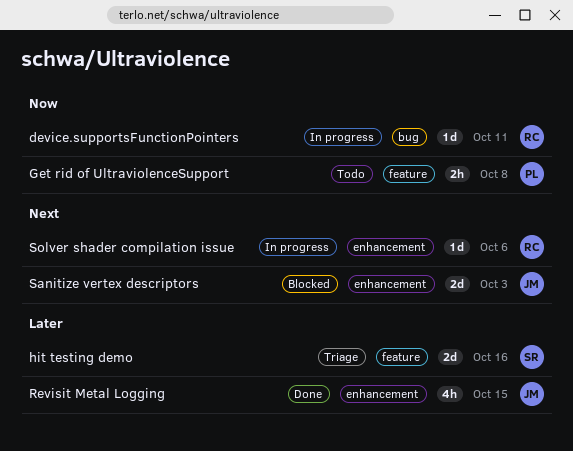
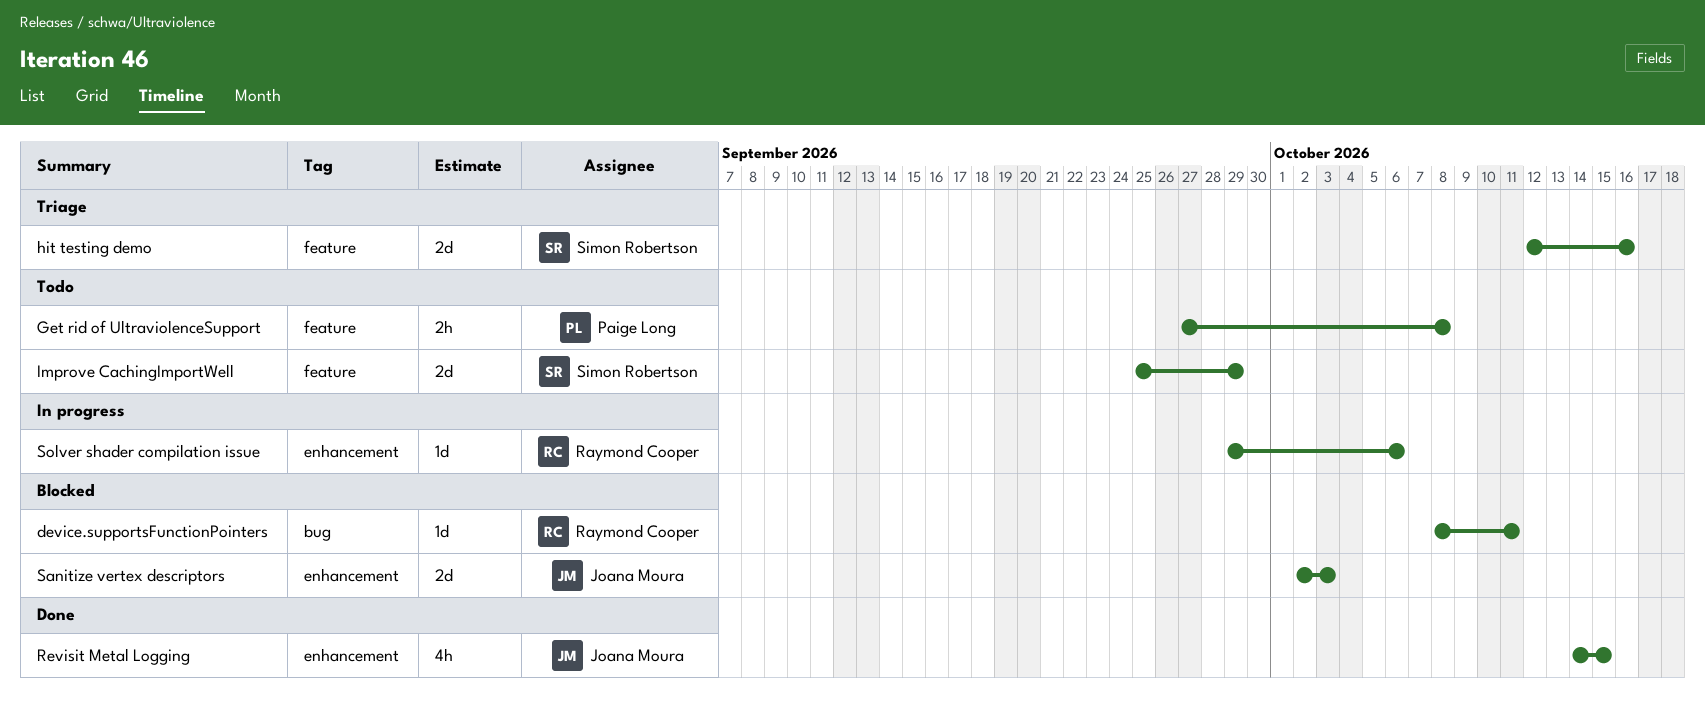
device.supportsFunctionPointers, status: In progress -> Blocked
Improve CachingImportWell: none -> present

